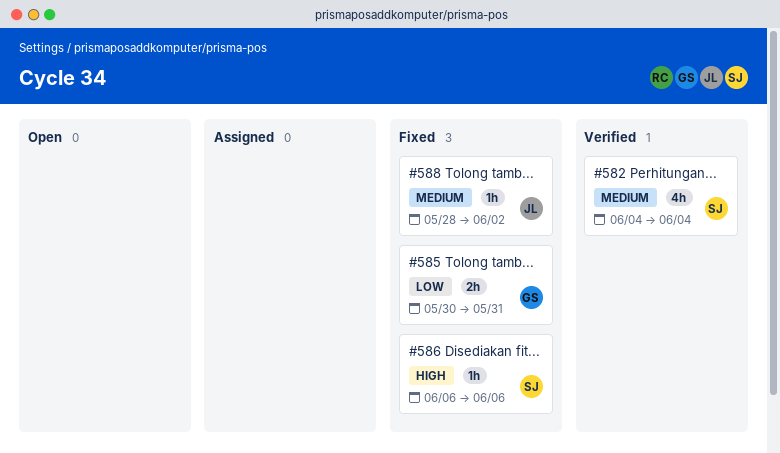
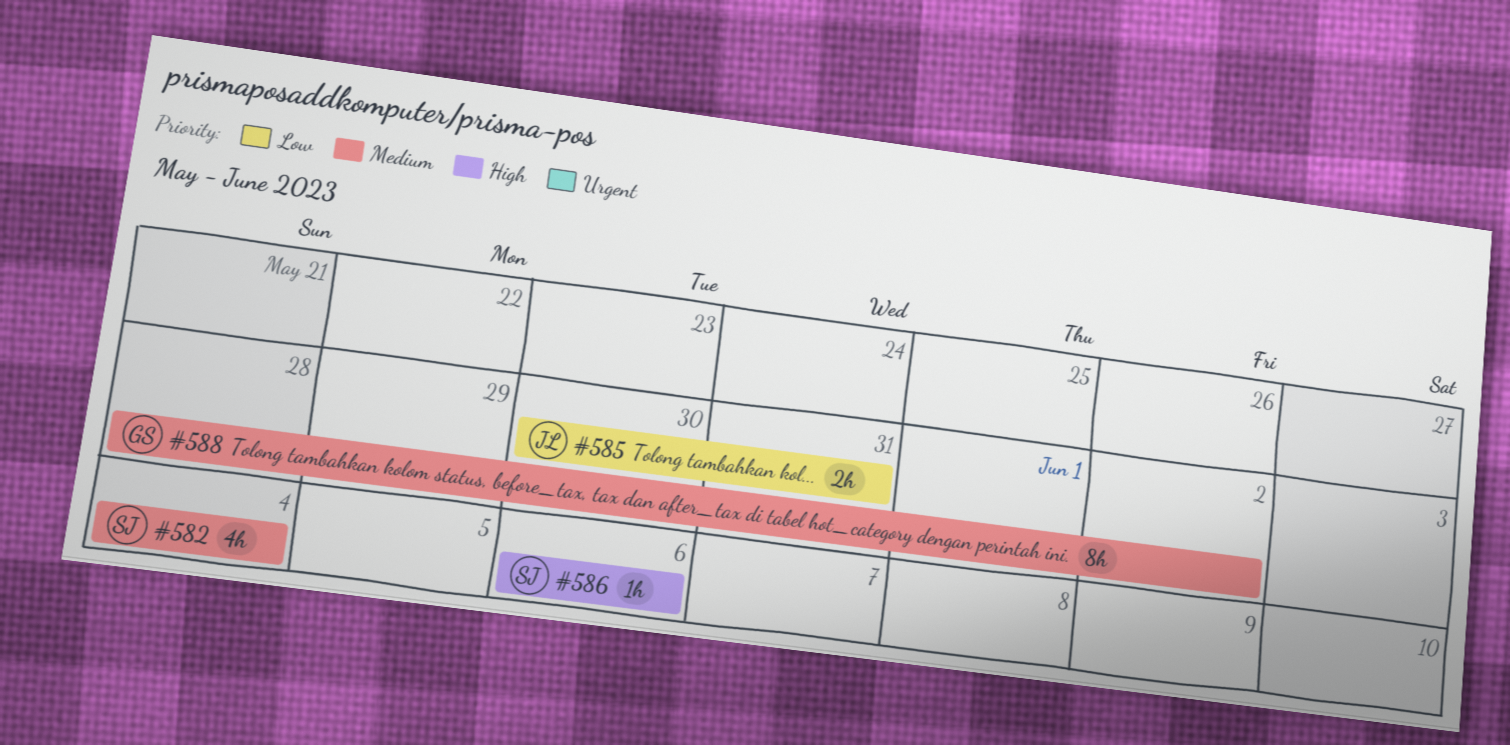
#585, owner: GS -> JL
#588, owner: JL -> GS
#588, estimate: 1h -> 8h

